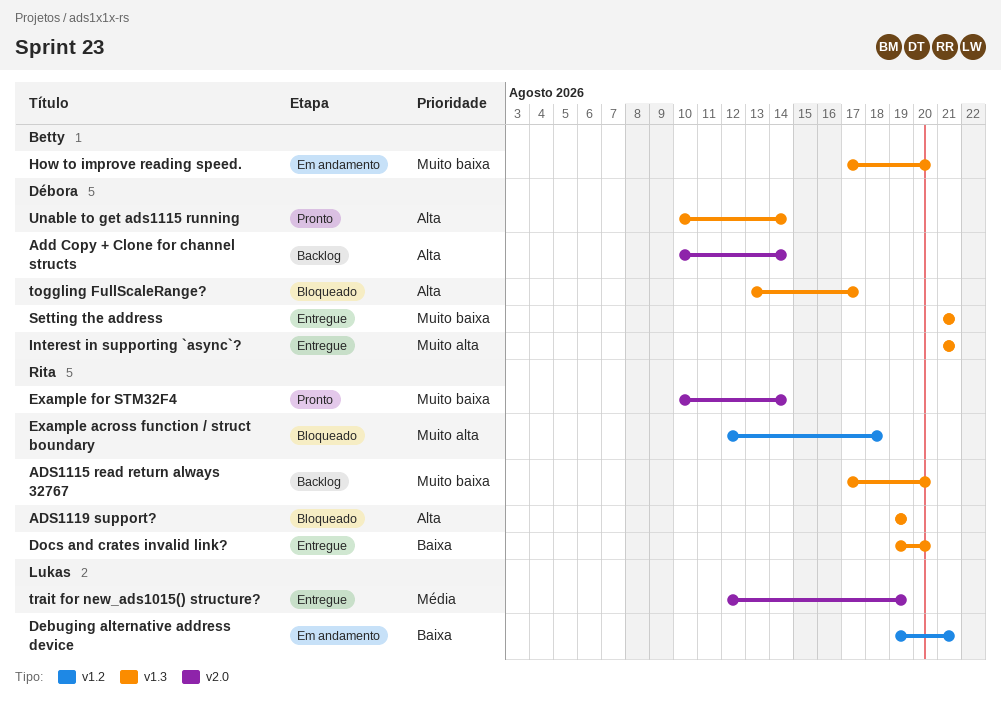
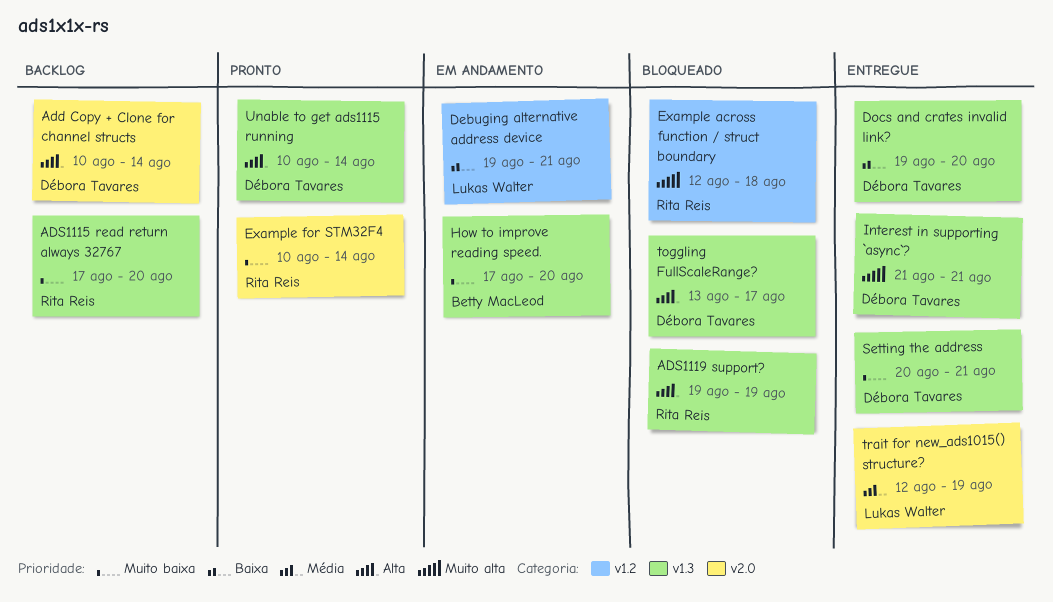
Docs and crates invalid link?, owner: Rita Reis -> Débora Tavares
Setting the address, start: Aug 21 -> Aug 20

